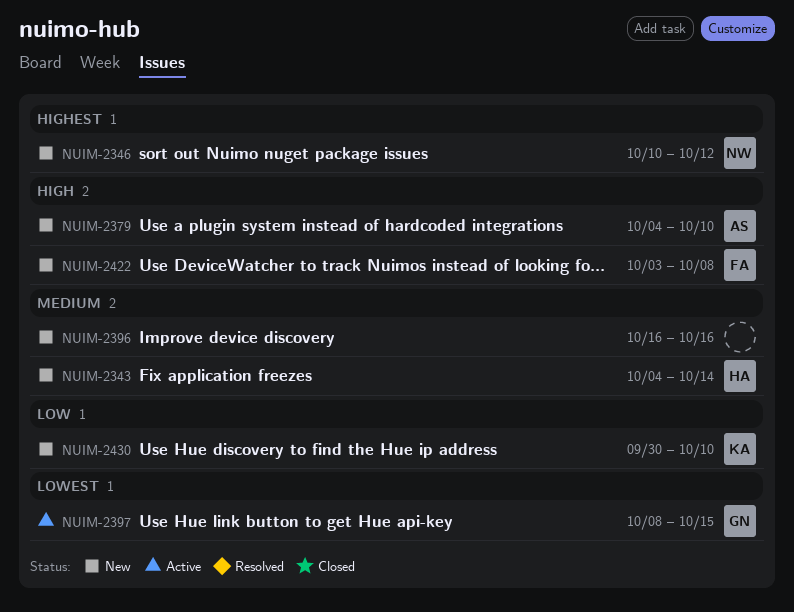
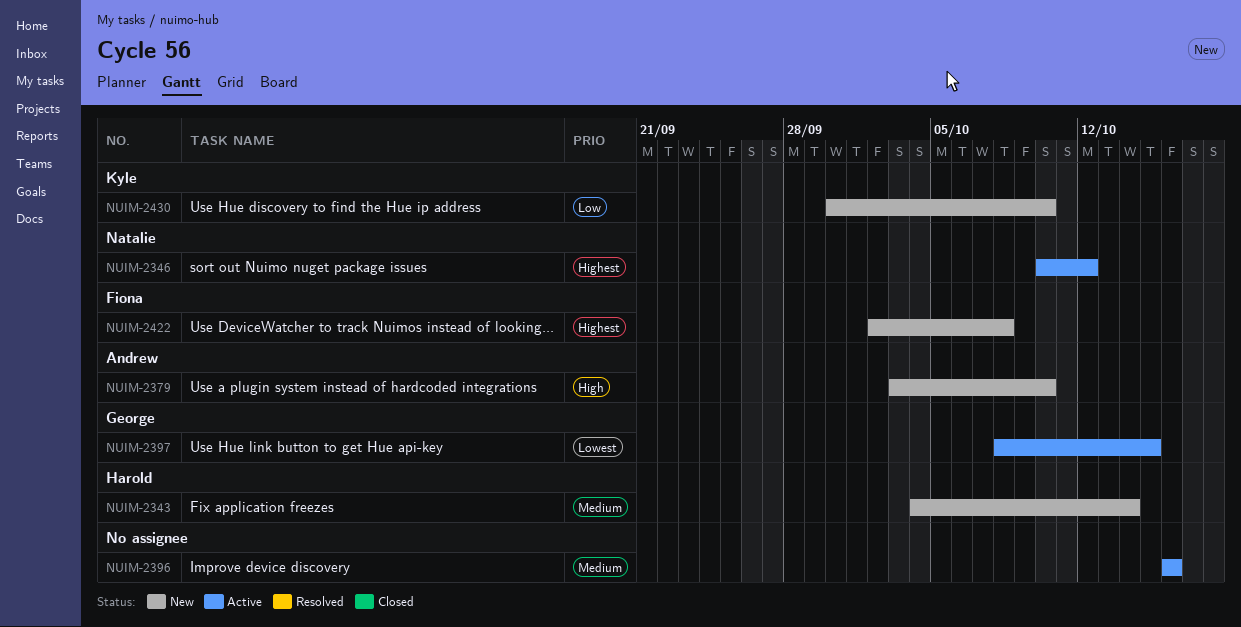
NUIM-2346, status: New -> Active
NUIM-2379, start: Oct 4 -> Oct 3
NUIM-2396, status: New -> Active
NUIM-2422, priority: High -> Highest
NUIM-2422, start: Oct 3 -> Oct 2

